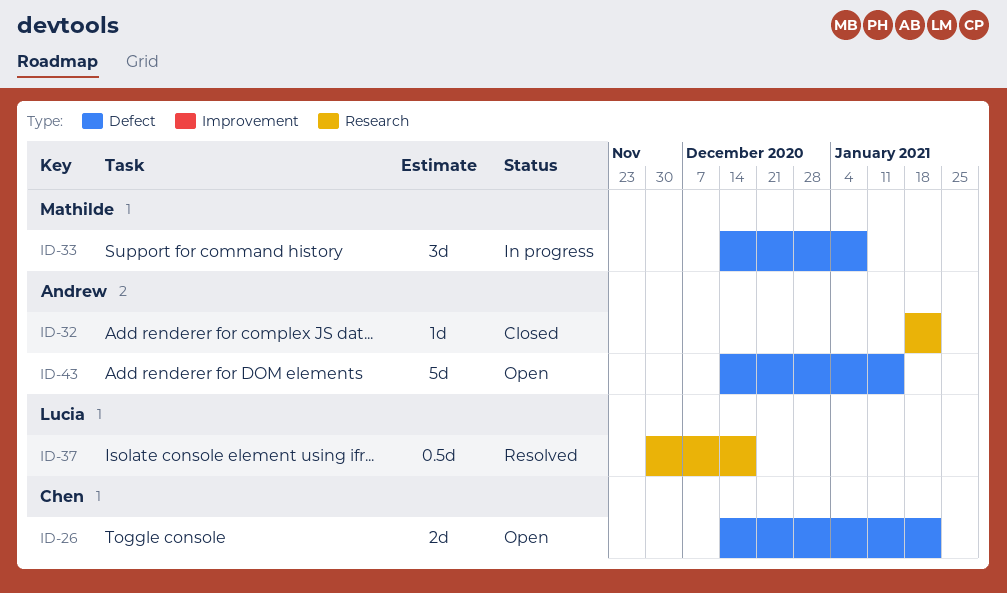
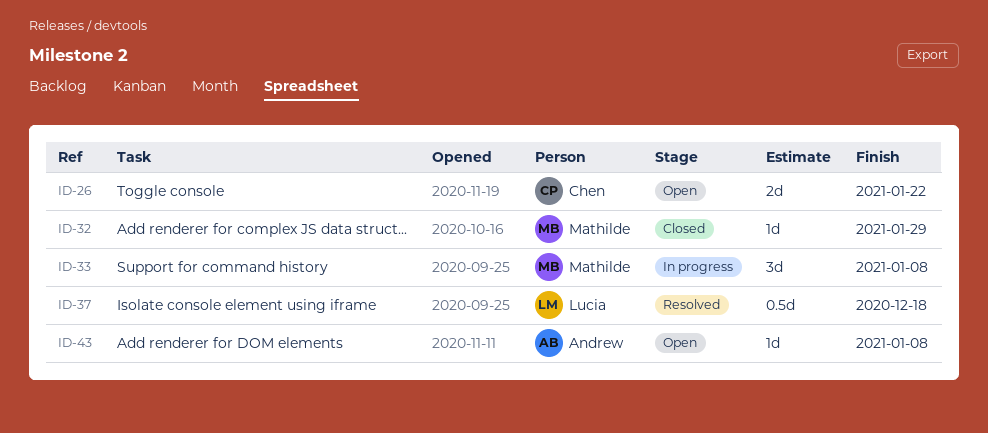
ID-32, owner: Andrew -> Mathilde
ID-32, due: Jan 22 -> Jan 29
ID-43, estimate: 5d -> 1d
ID-43, due: Jan 15 -> Jan 8

